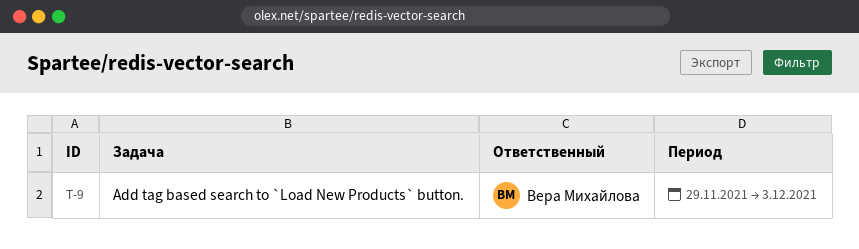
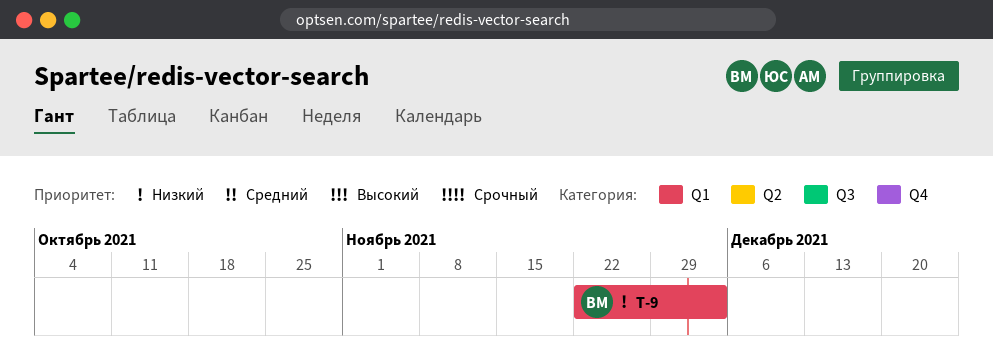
T-9, start: Nov 29 -> Nov 22

